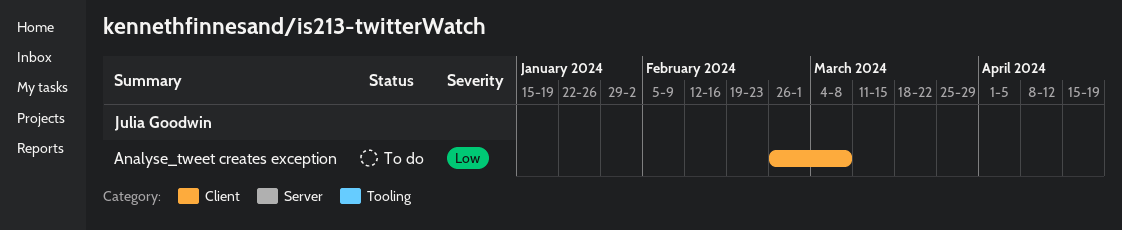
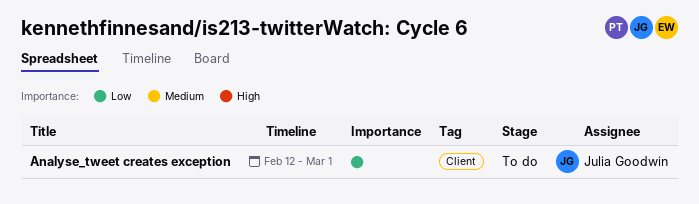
Analyse_tweet creates exception, start: Feb 26 -> Feb 12
Analyse_tweet creates exception, due: Mar 8 -> Mar 1

